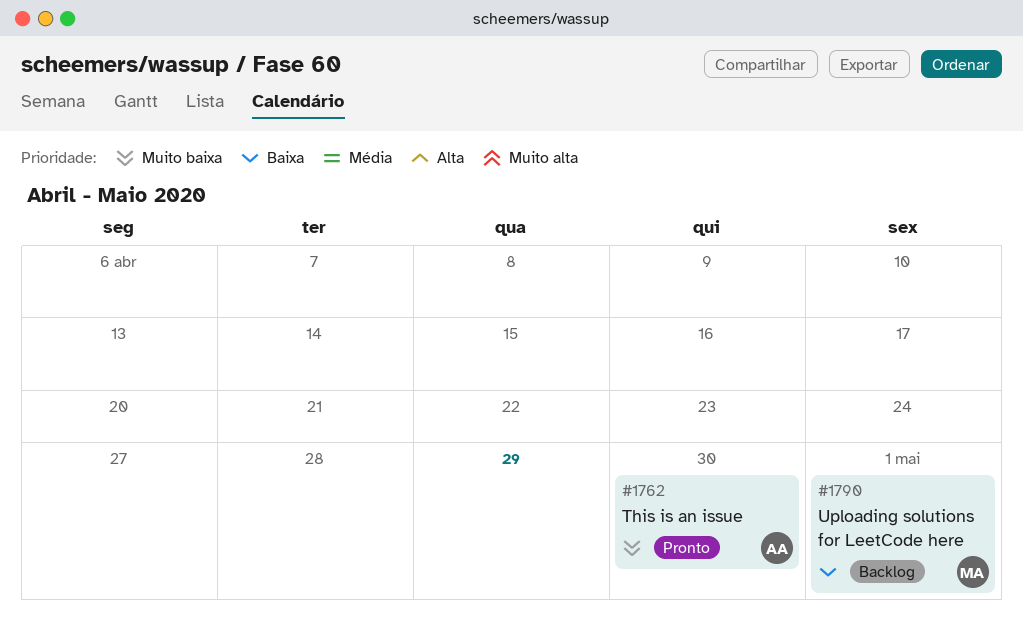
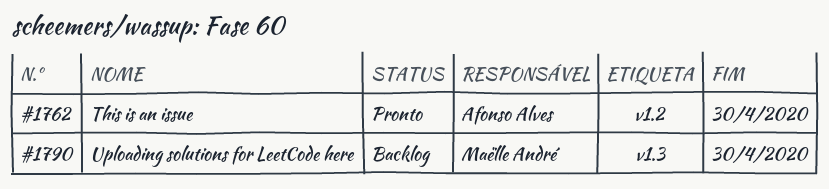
#1790, due: May 1 -> Apr 30

